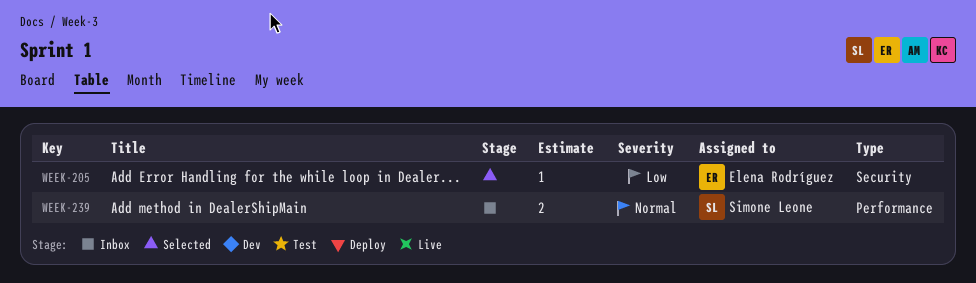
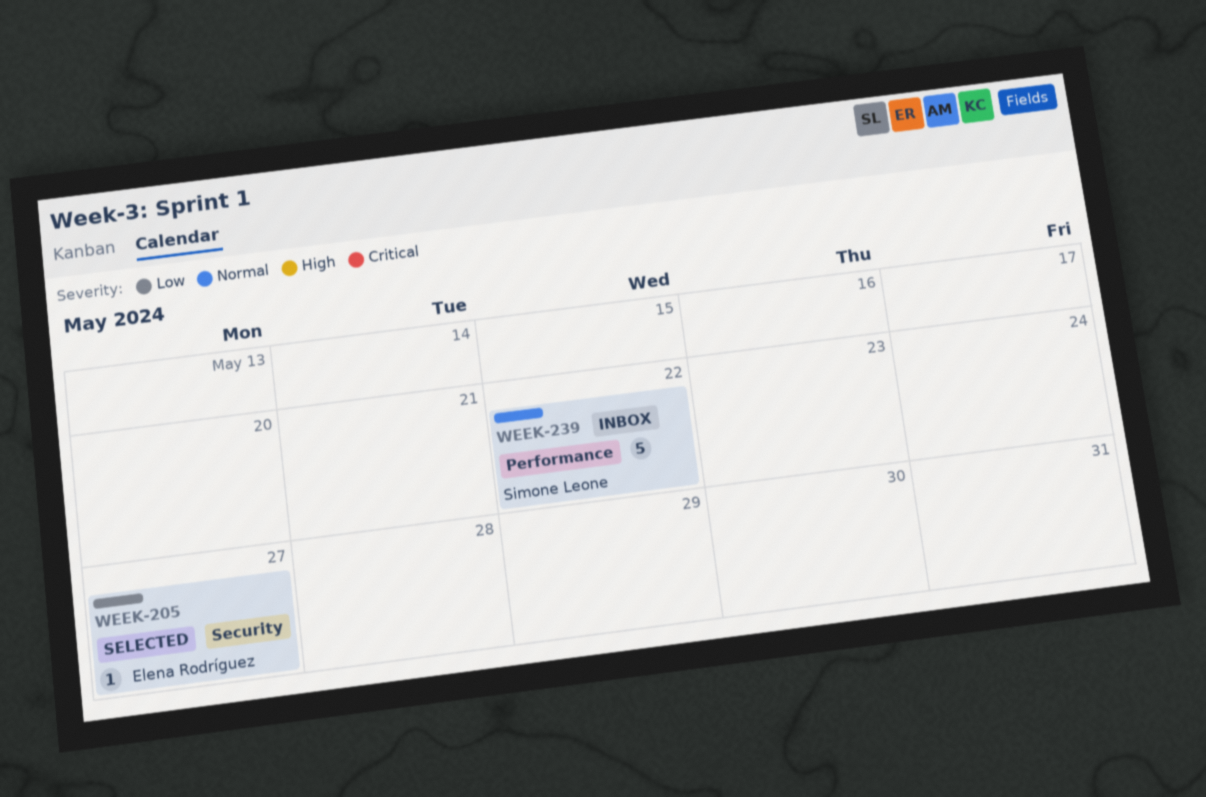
WEEK-239, estimate: 2 -> 5

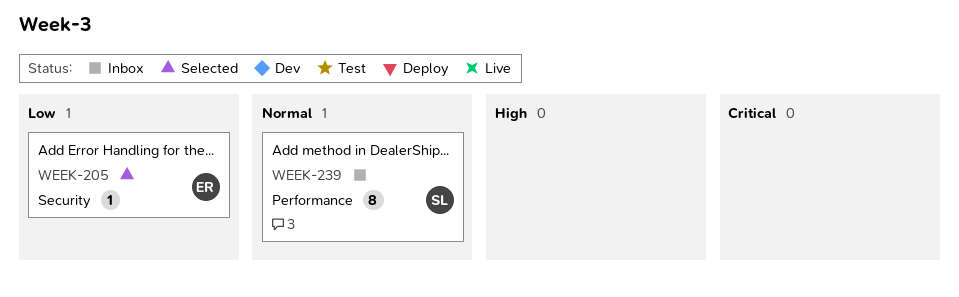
WEEK-239, estimate: 5 -> 8

